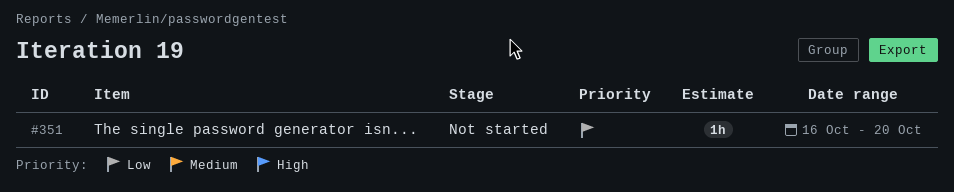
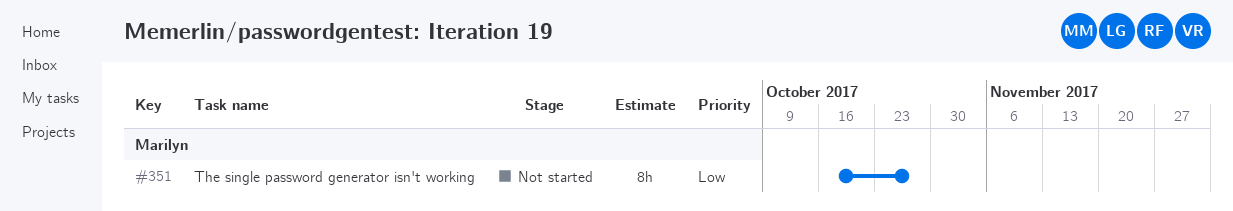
#351, estimate: 1h -> 8h
#351, due: Oct 20 -> Oct 27

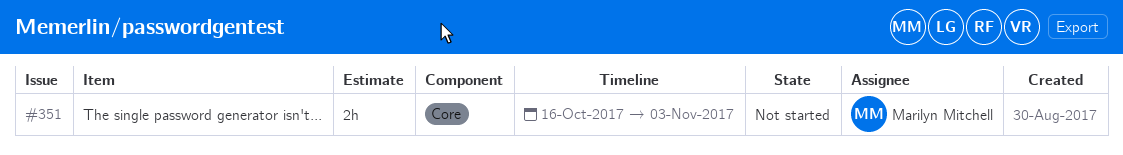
#351, estimate: 8h -> 2h
#351, due: Oct 27 -> Nov 3

